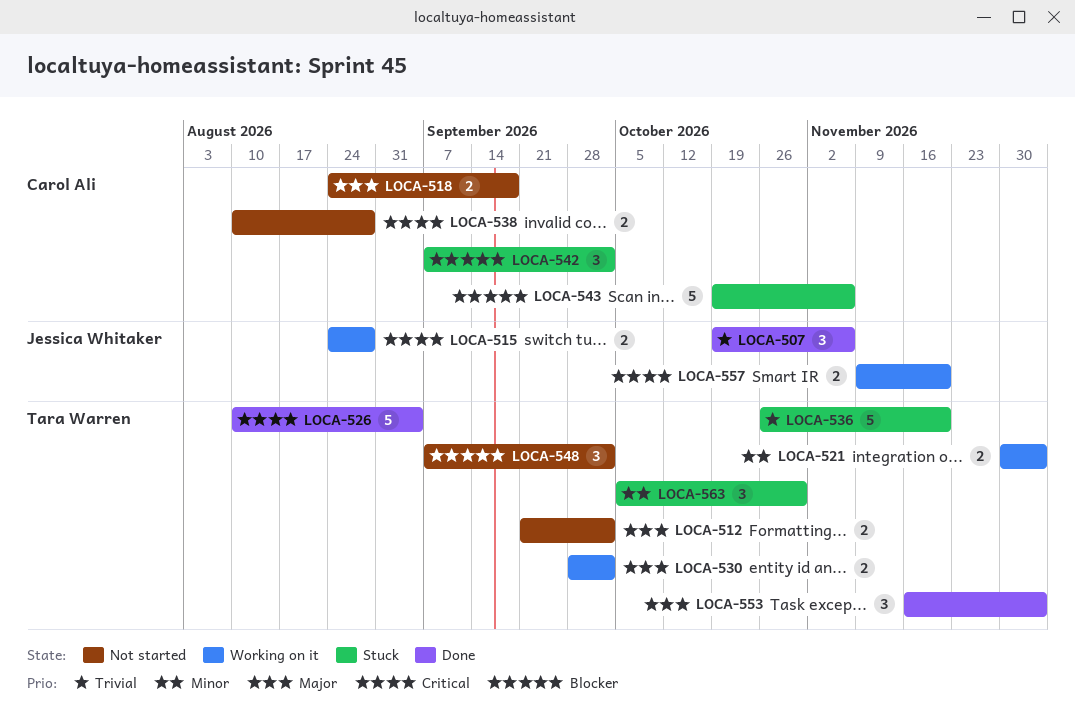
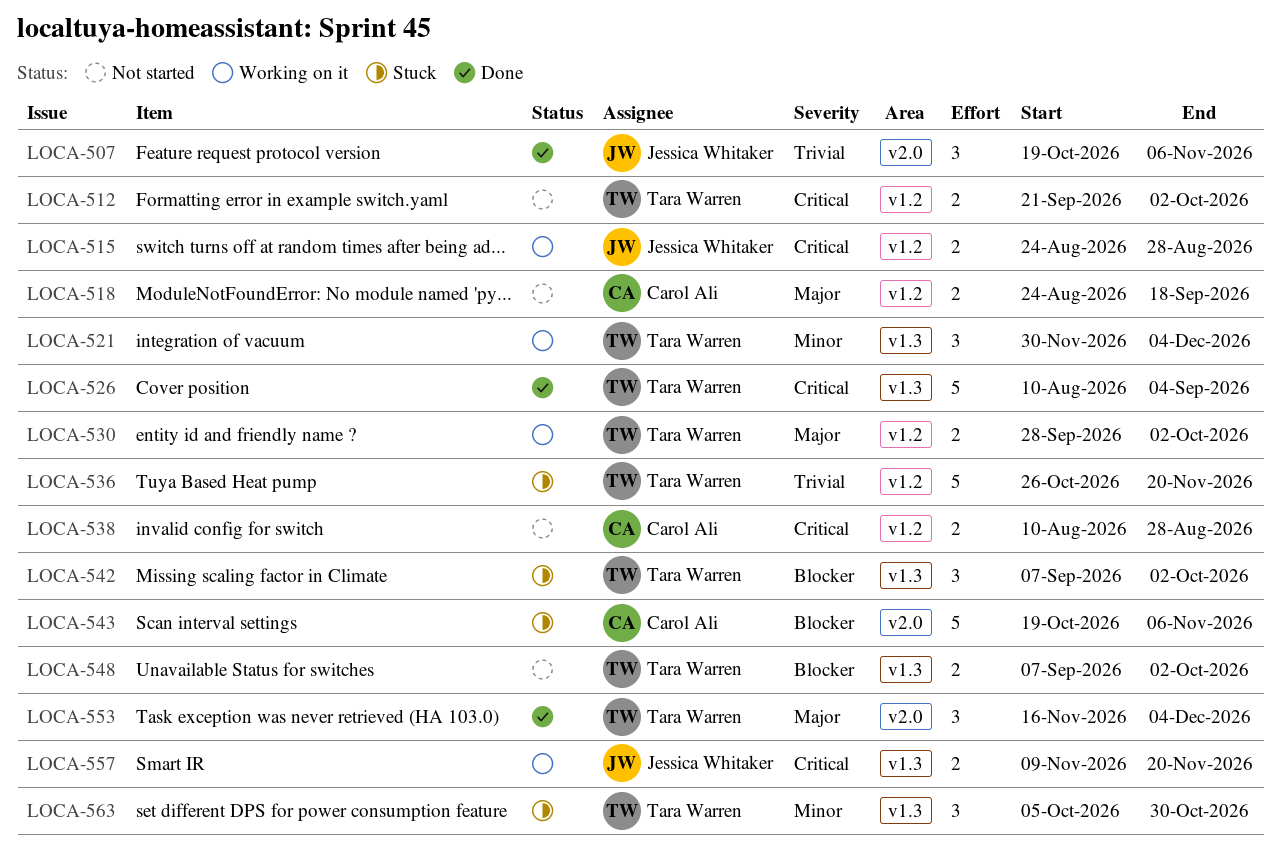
LOCA-512, priority: Major -> Critical
LOCA-521, estimate: 2 -> 3
LOCA-542, owner: Carol Ali -> Tara Warren
LOCA-548, estimate: 3 -> 2

